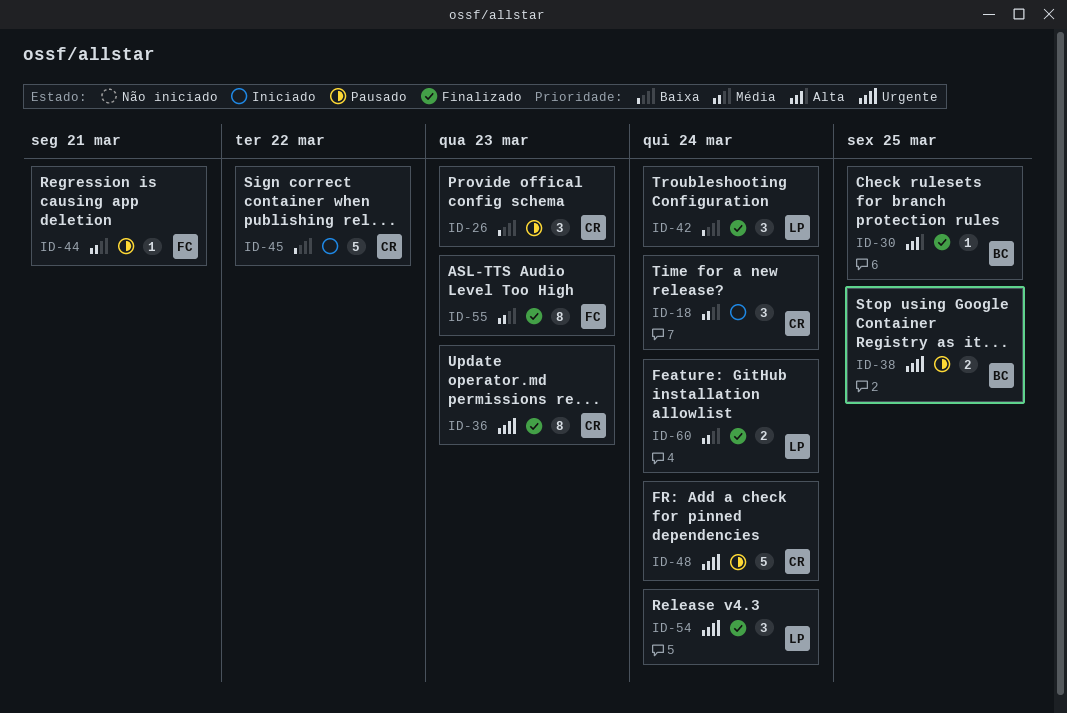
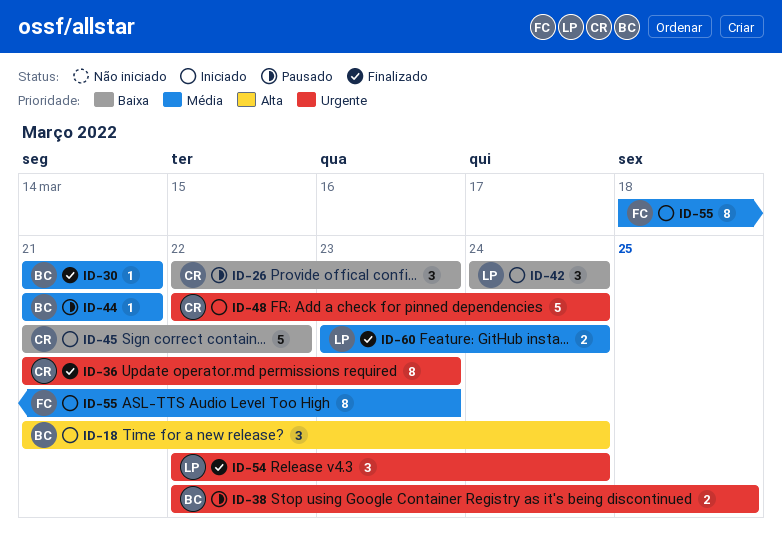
ID-18, owner: CR -> BC
ID-18, priority: Média -> Alta
ID-30, priority: Alta -> Média
ID-30, due: Mar 25 -> Mar 21
ID-42, status: Finalizado -> Iniciado
ID-44, owner: FC -> BC
ID-48, status: Pausado -> Iniciado
ID-55, status: Finalizado -> Iniciado

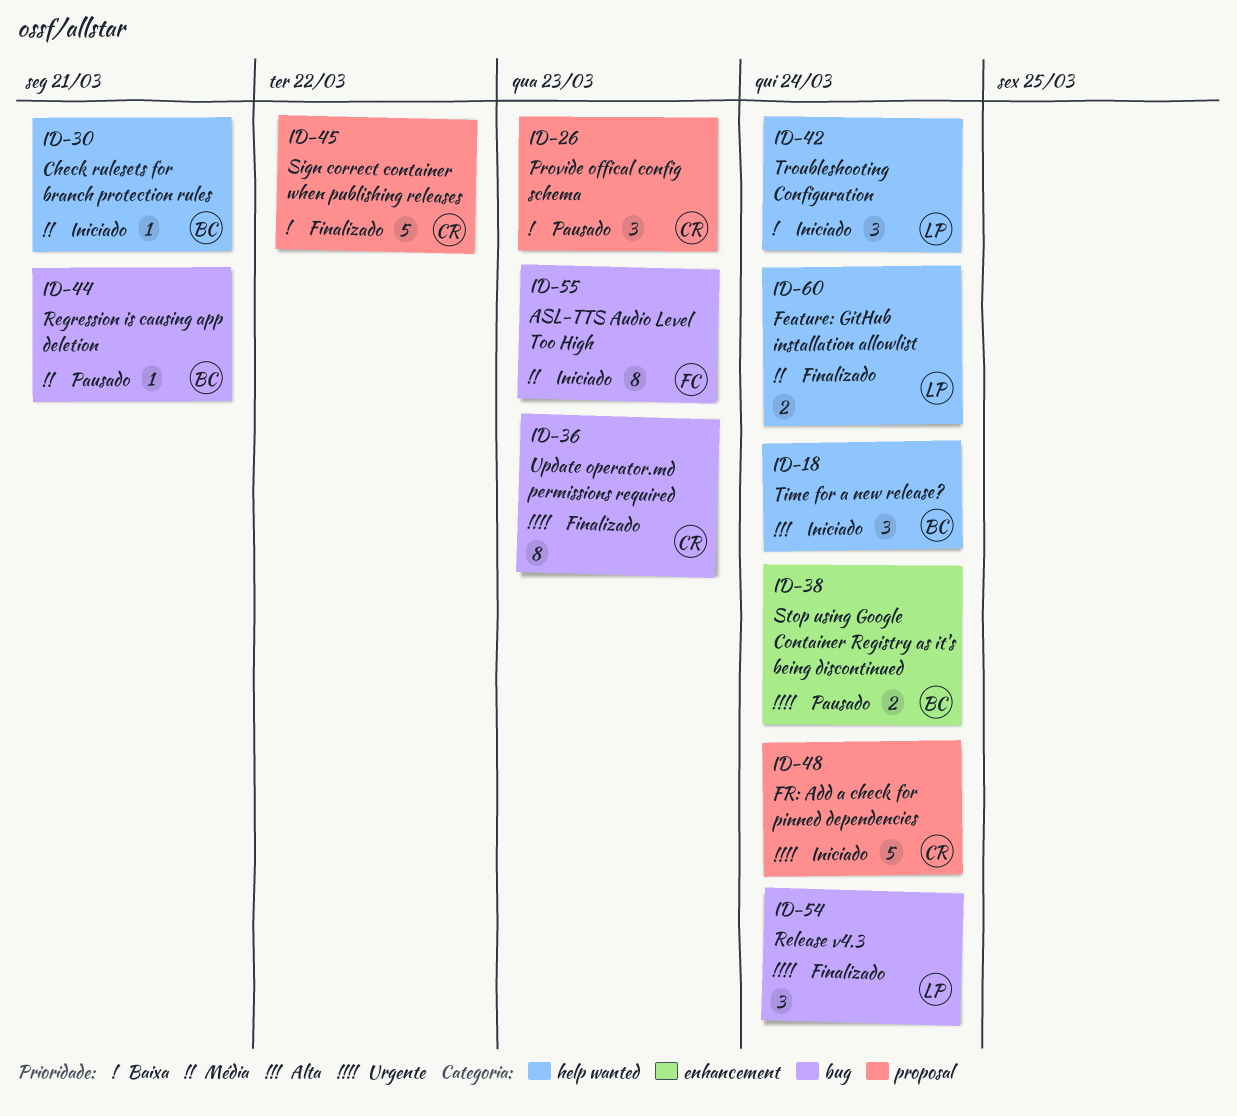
ID-30, status: Finalizado -> Iniciado
ID-38, due: Mar 25 -> Mar 24
ID-45, status: Iniciado -> Finalizado

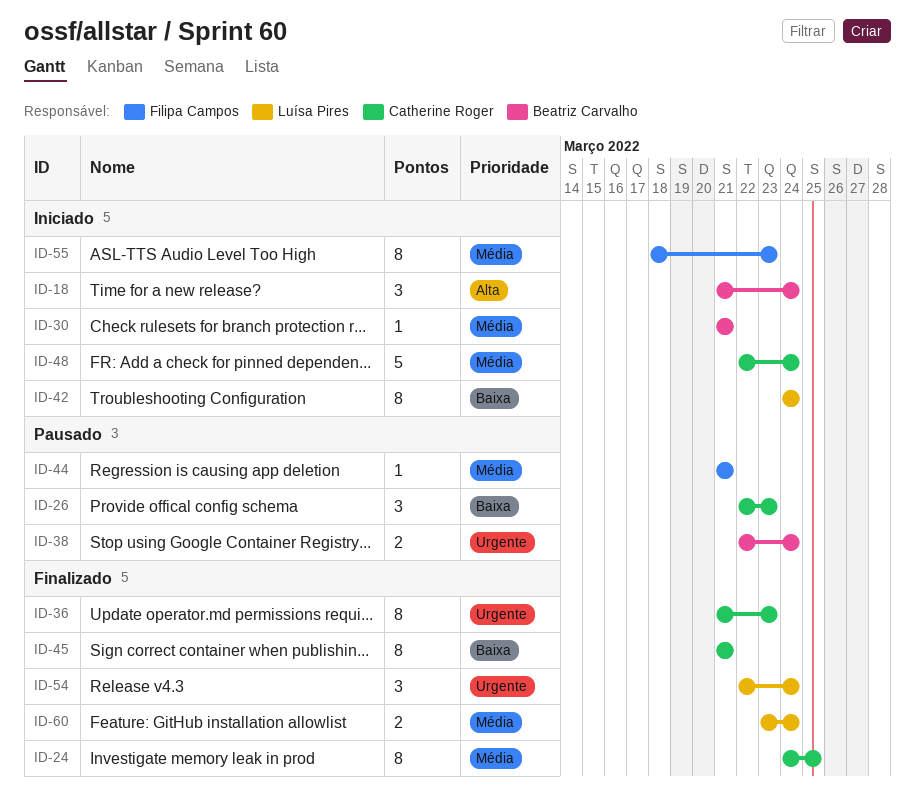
ID-24: none -> present
ID-42, estimate: 3 -> 8
ID-44, owner: Beatriz Carvalho -> Filipa Campos
ID-45, estimate: 5 -> 8
ID-45, due: Mar 22 -> Mar 21
ID-48, priority: Urgente -> Média

